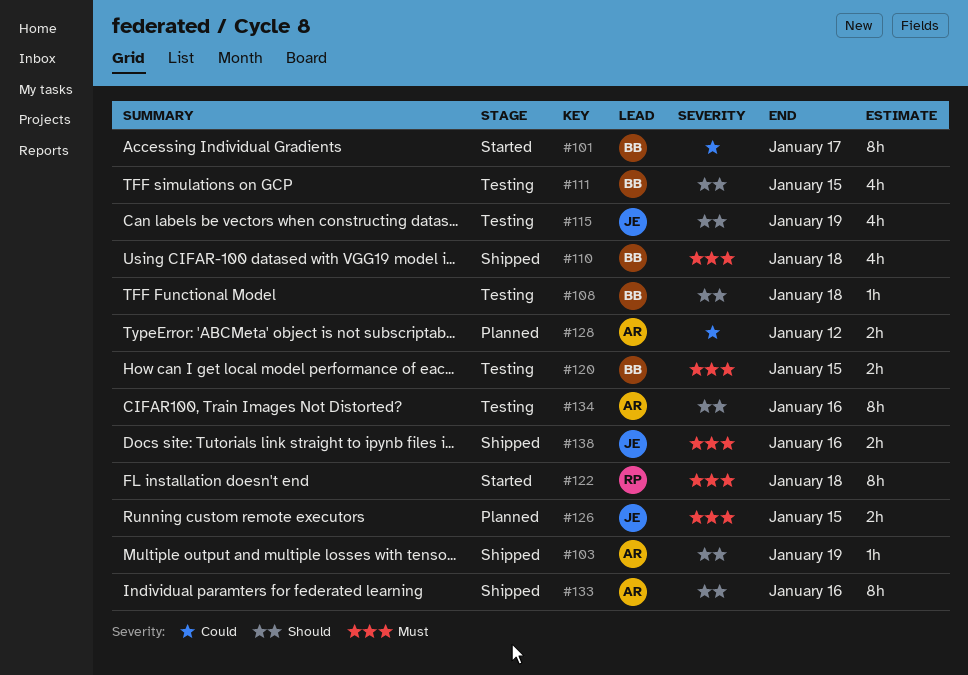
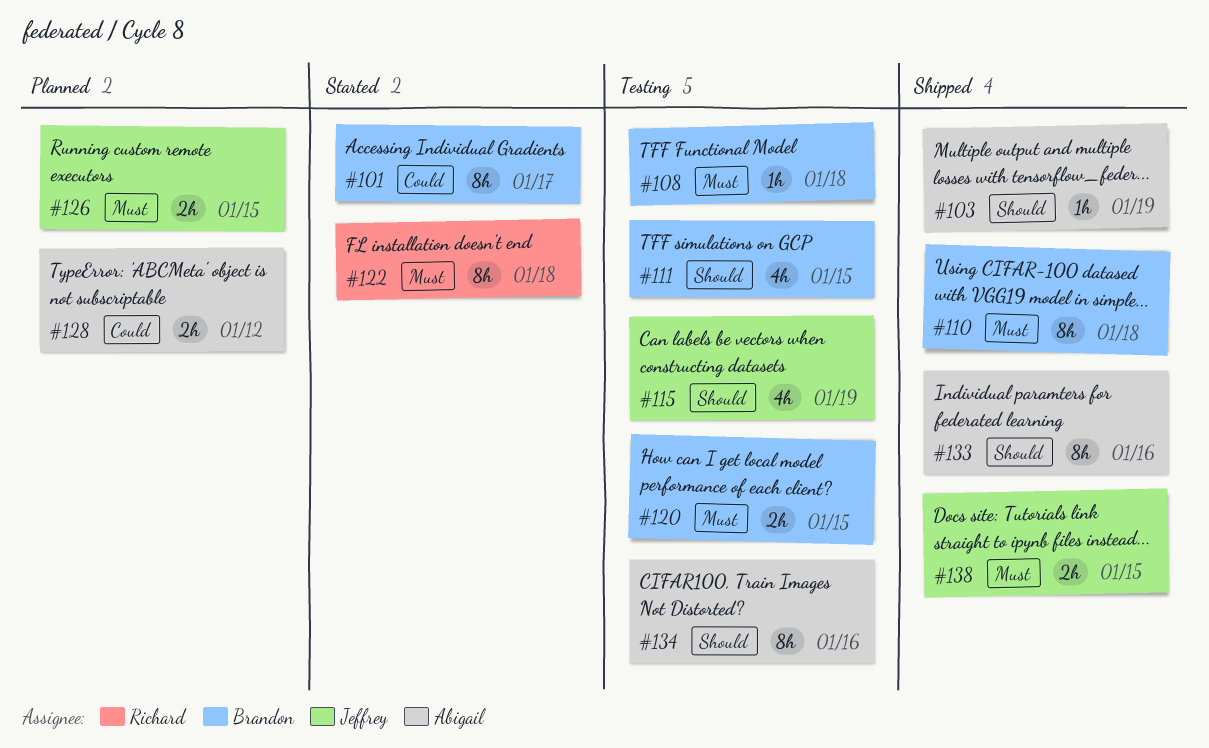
#108, priority: Should -> Must
#110, estimate: 4h -> 8h
#138, due: Jan 16 -> Jan 15

